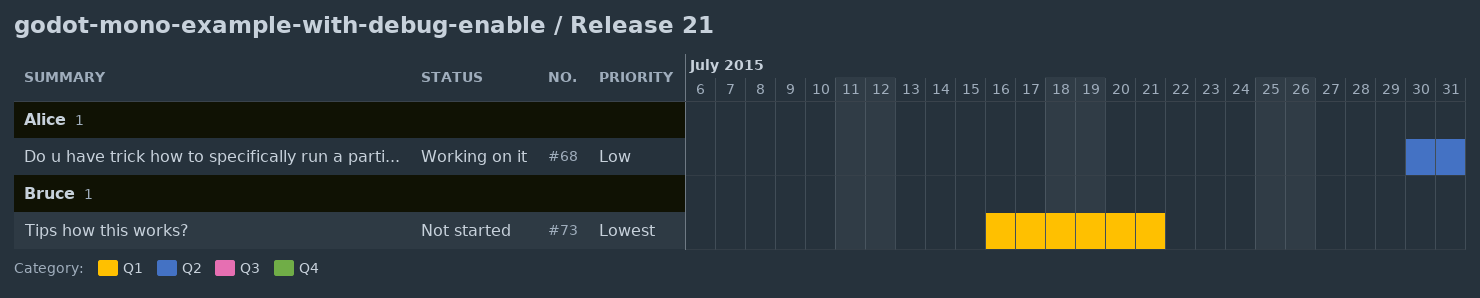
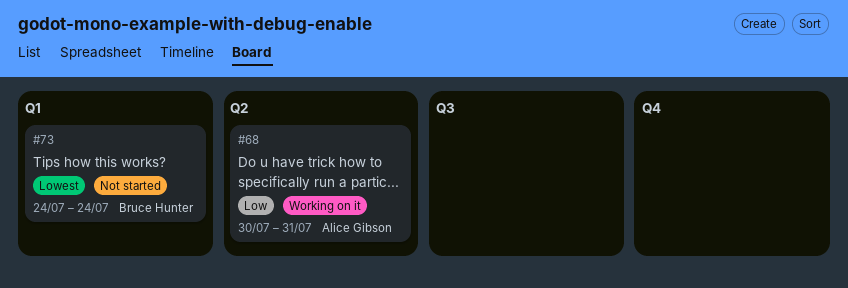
#73, start: Jul 16 -> Jul 24
#73, due: Jul 21 -> Jul 24

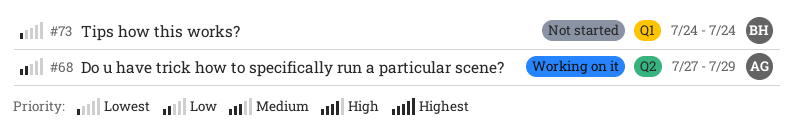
#68, start: Jul 30 -> Jul 27
#68, due: Jul 31 -> Jul 29

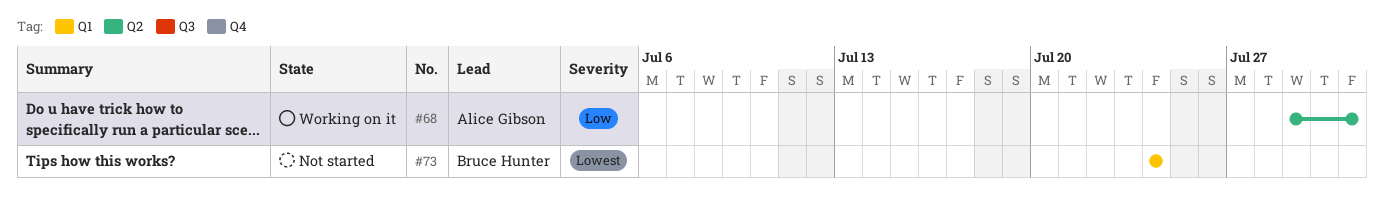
#68, start: Jul 27 -> Jul 29
#68, due: Jul 29 -> Jul 31

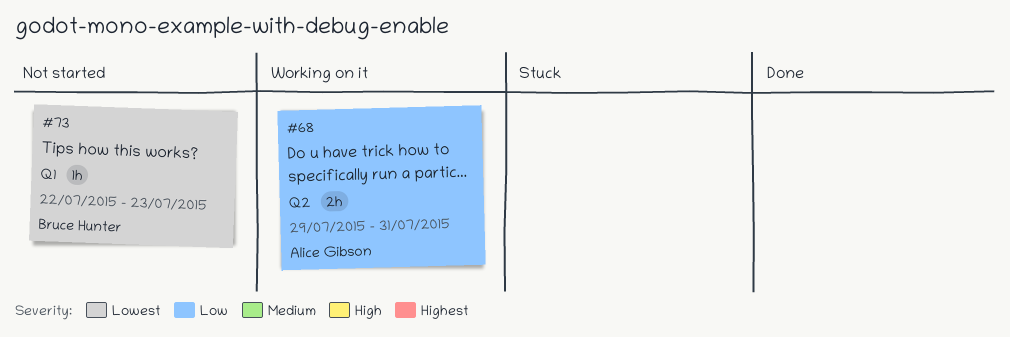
#73, start: Jul 24 -> Jul 22
#73, due: Jul 24 -> Jul 23

